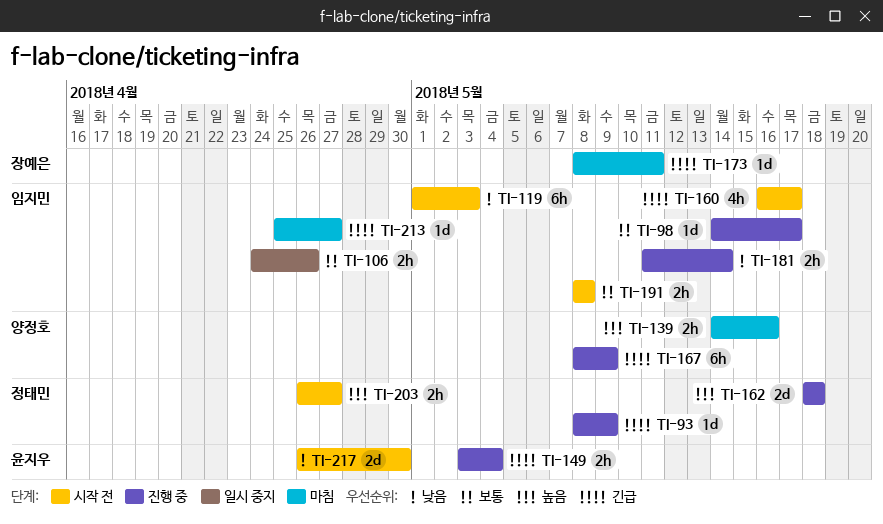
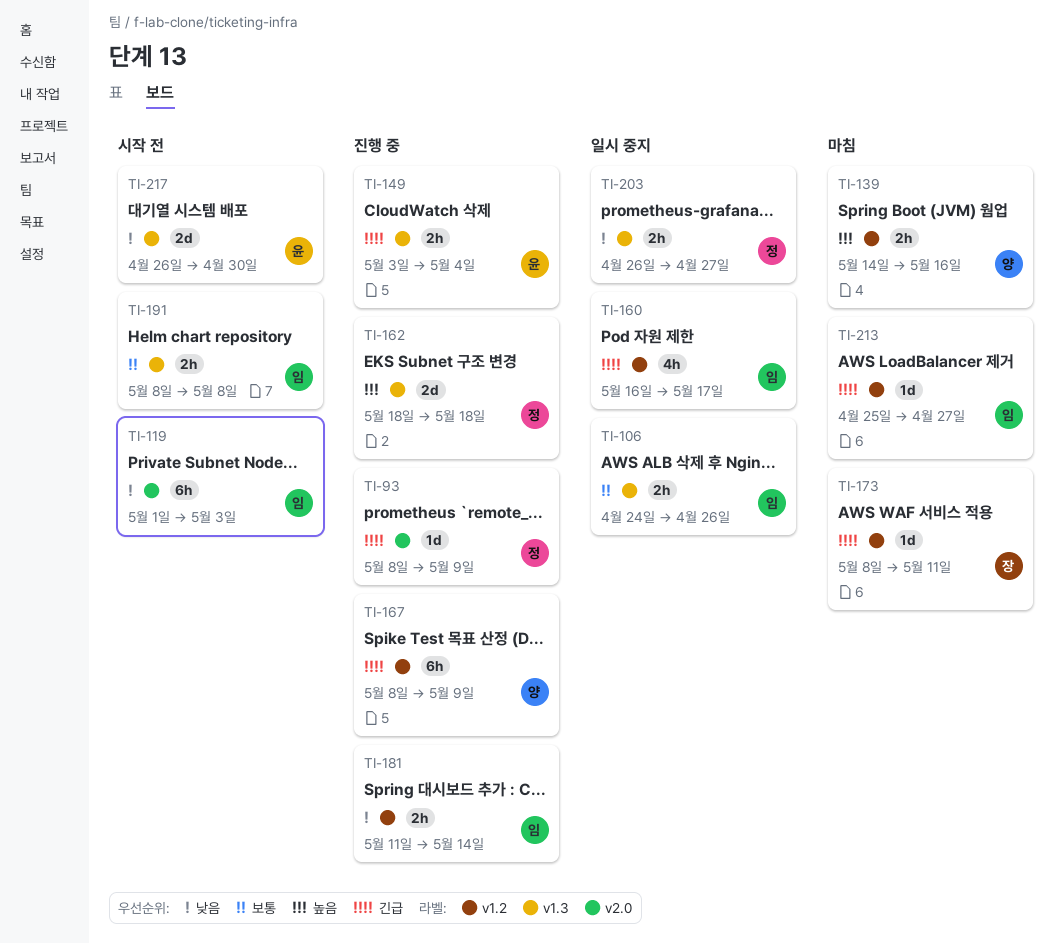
TI-98: present -> none
TI-160, status: 시작 전 -> 일시 중지
TI-203, status: 시작 전 -> 일시 중지
TI-203, priority: 높음 -> 낮음

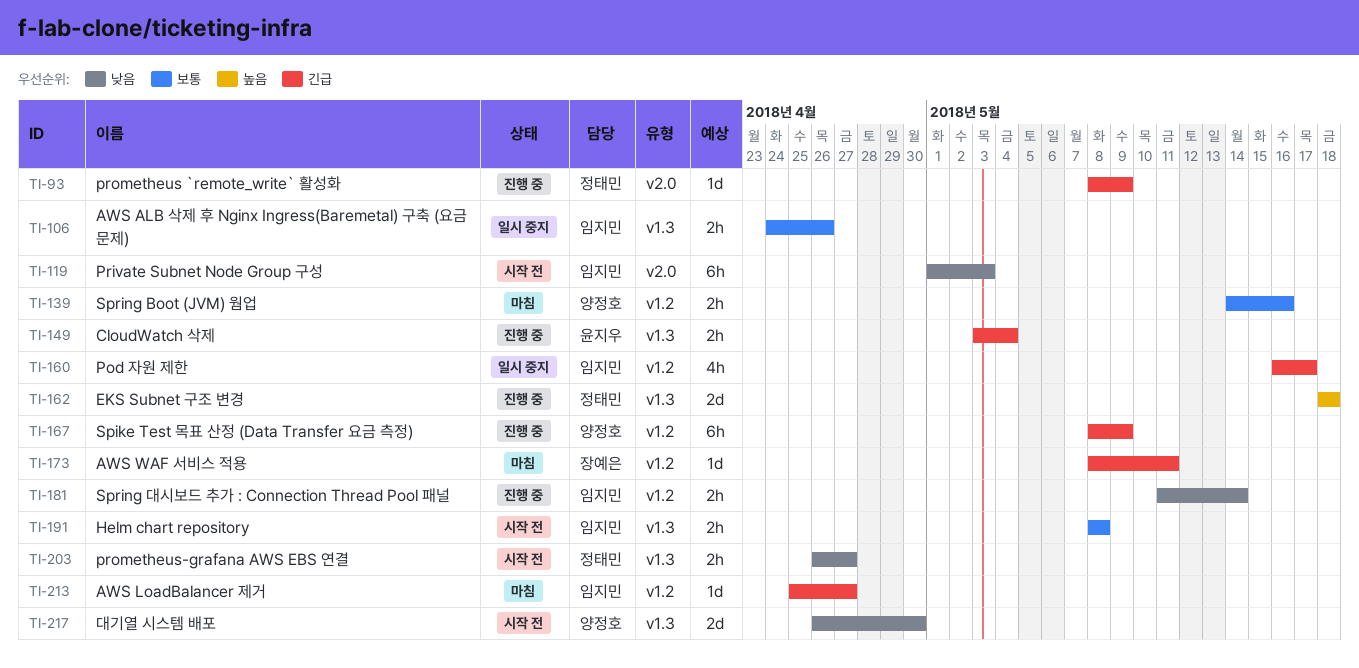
TI-139, priority: 높음 -> 보통
TI-203, status: 일시 중지 -> 시작 전
TI-217, owner: 윤지우 -> 양정호

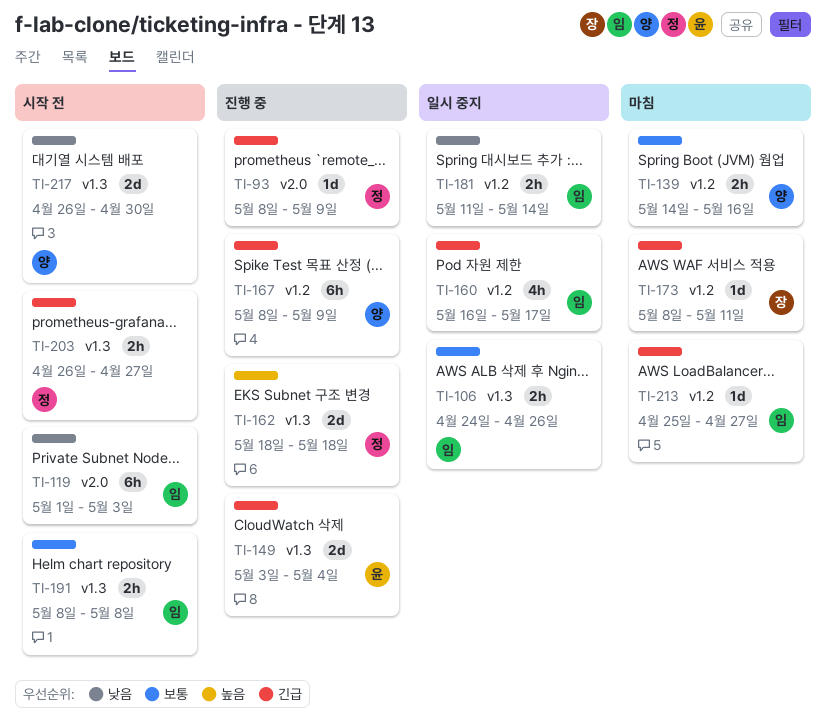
TI-149, estimate: 2h -> 2d
TI-181, status: 진행 중 -> 일시 중지
TI-203, priority: 낮음 -> 긴급

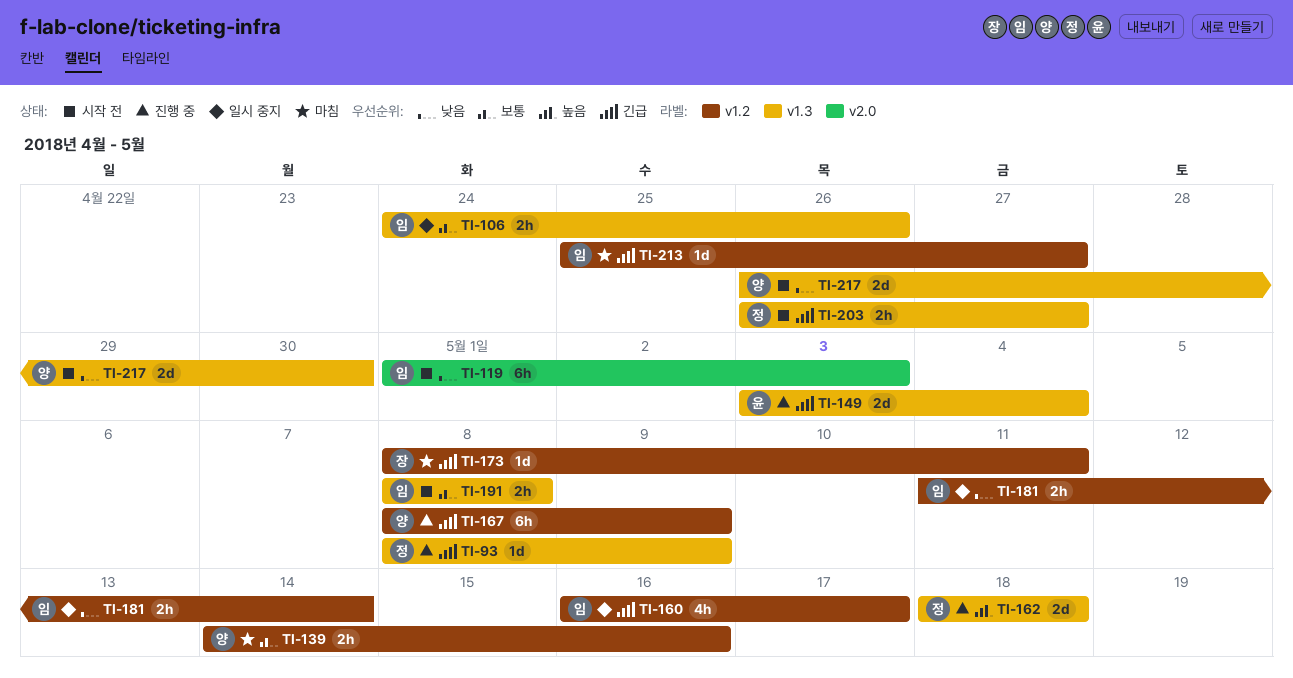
TI-93, label: v2.0 -> v1.3

